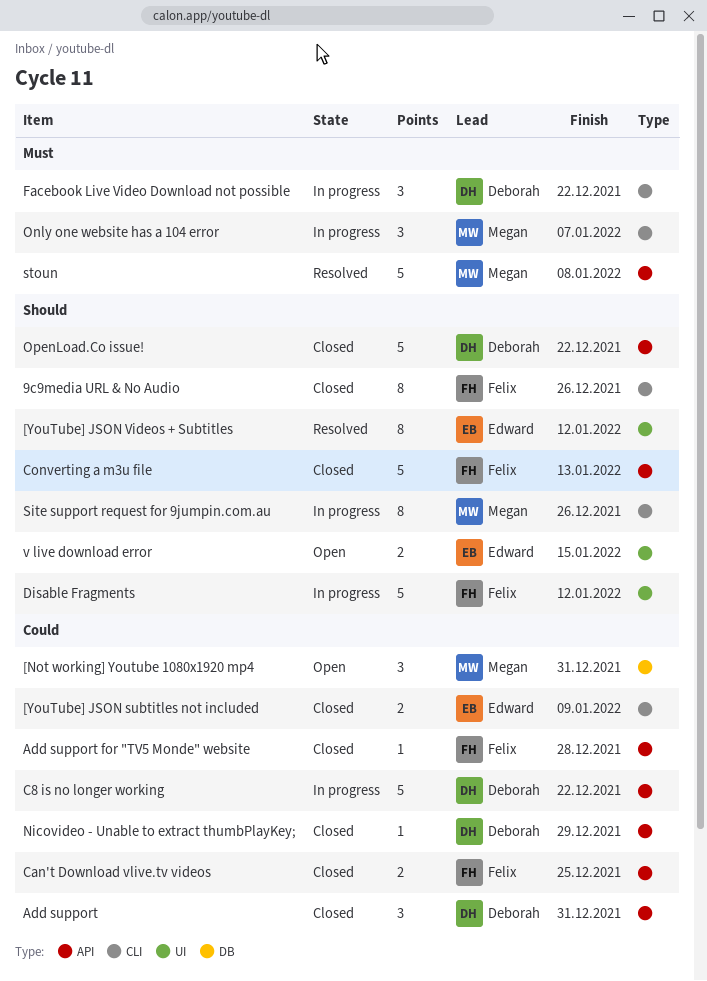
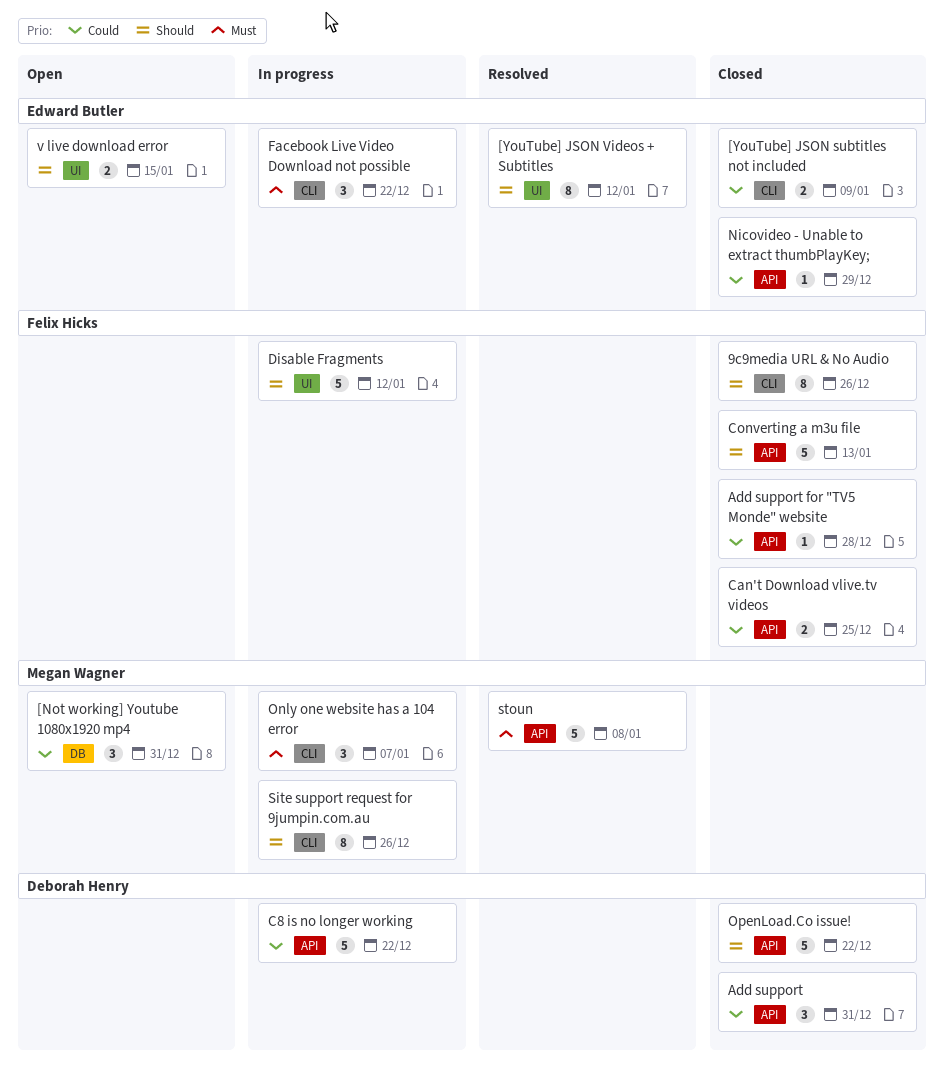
Facebook Live Video Download not possible, owner: Deborah Henry -> Edward Butler
Nicovideo - Unable to extract thumbPlayKey;, owner: Deborah Henry -> Edward Butler

